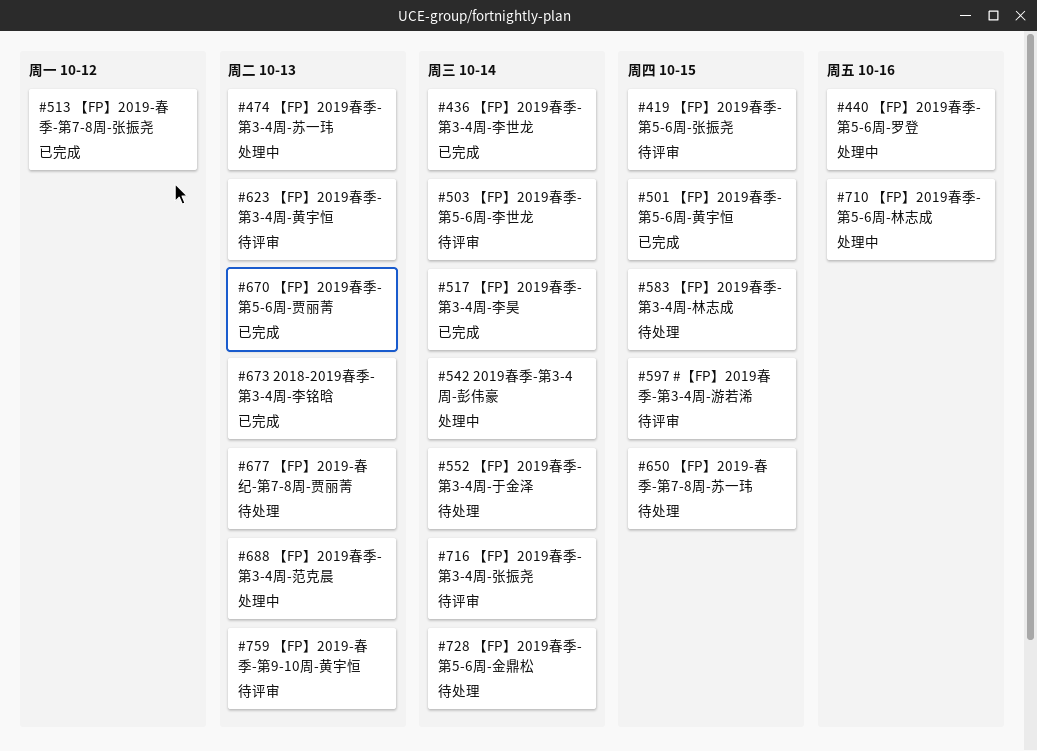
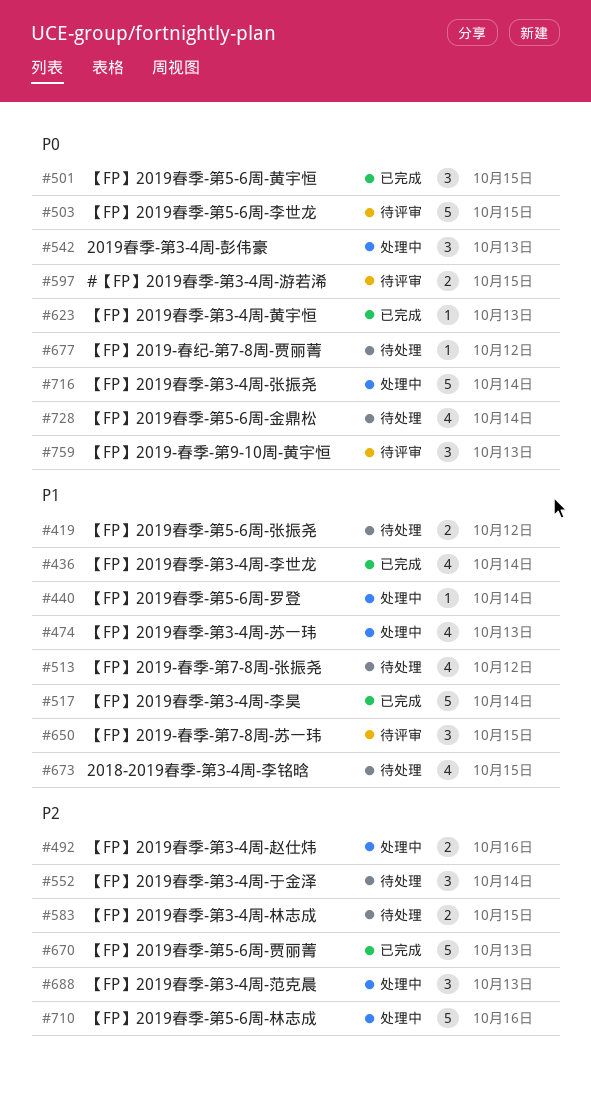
#419, status: 待评审 -> 待处理
#419, due: Oct 15 -> Oct 12
#440, due: Oct 16 -> Oct 14
#492: none -> present
#503, due: Oct 14 -> Oct 15
#513, status: 已完成 -> 待处理
#542, due: Oct 14 -> Oct 13
#623, status: 待评审 -> 已完成
#650, status: 待处理 -> 待评审
#673, status: 已完成 -> 待处理
#673, due: Oct 13 -> Oct 15
#677, due: Oct 13 -> Oct 12
#716, status: 待评审 -> 处理中

